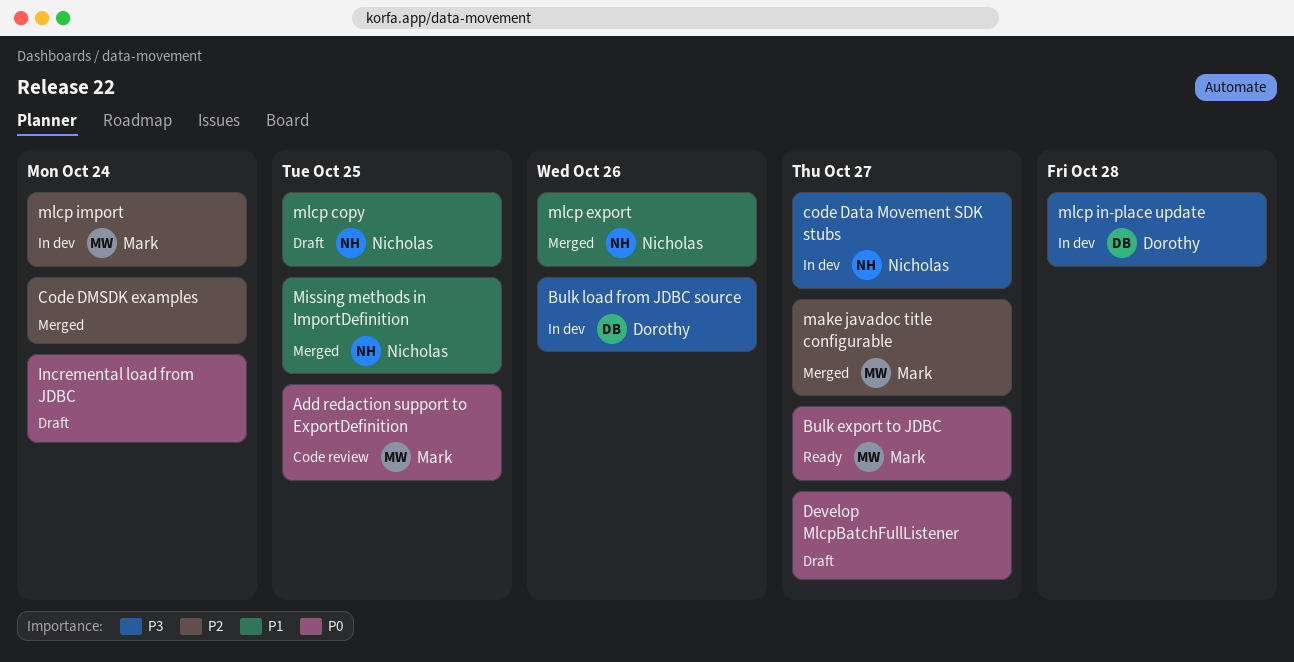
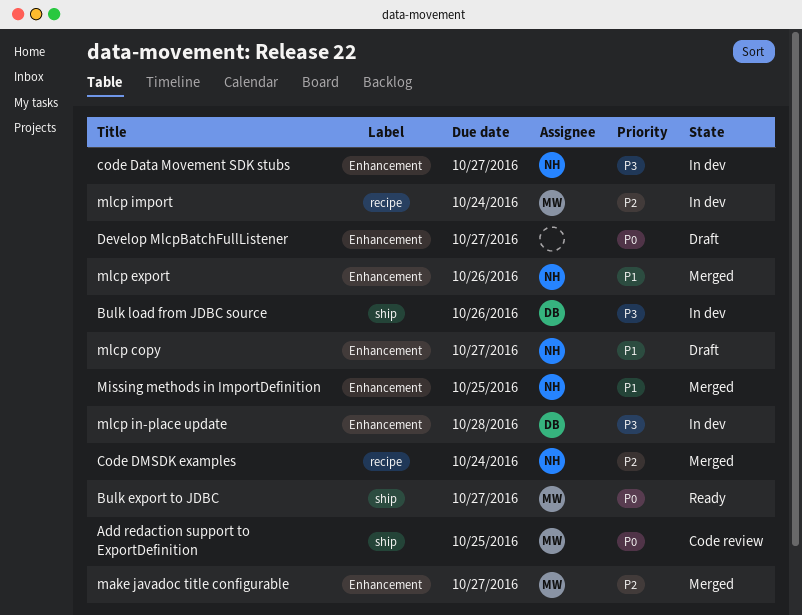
Code DMSDK examples, owner: none -> Nicholas
Incremental load from JDBC: present -> none
mlcp copy, due: Oct 25 -> Oct 27

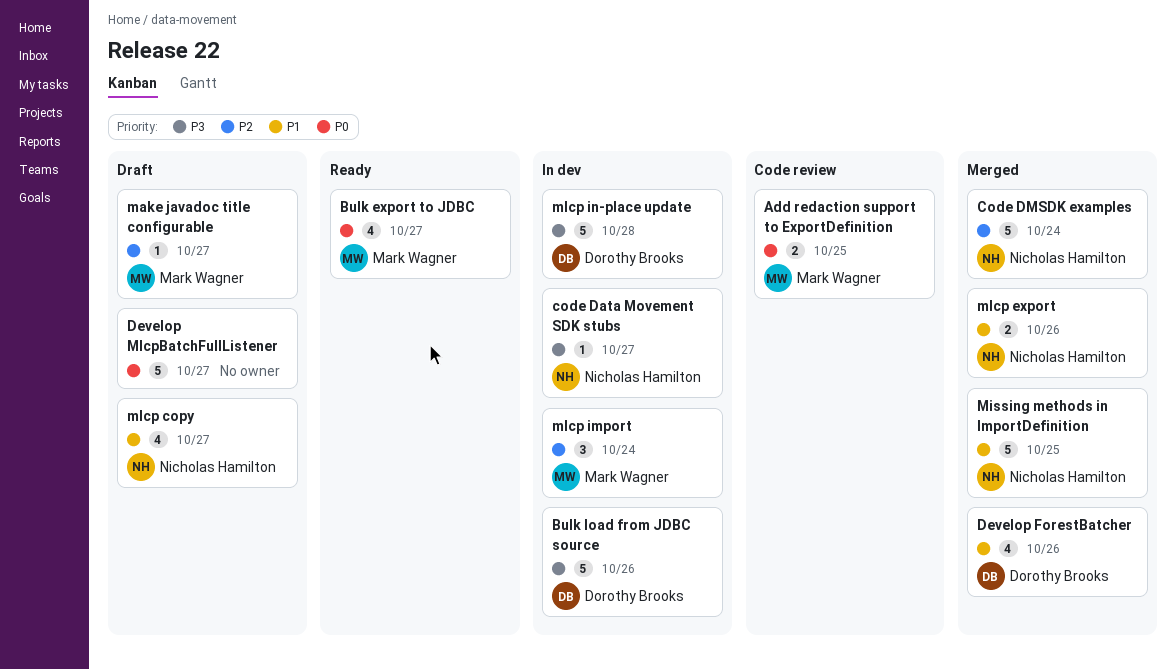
Develop ForestBatcher: none -> present
make javadoc title configurable, status: Merged -> Draft

